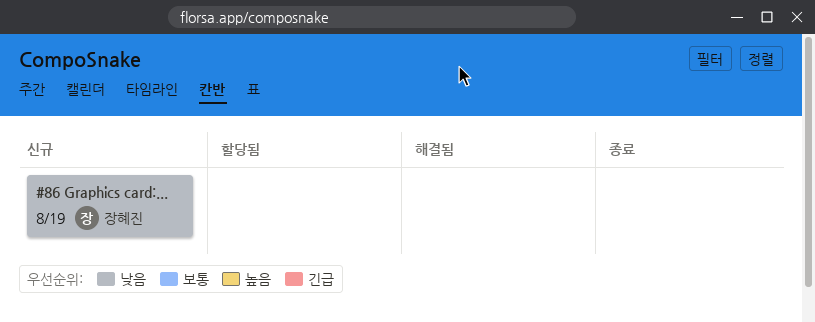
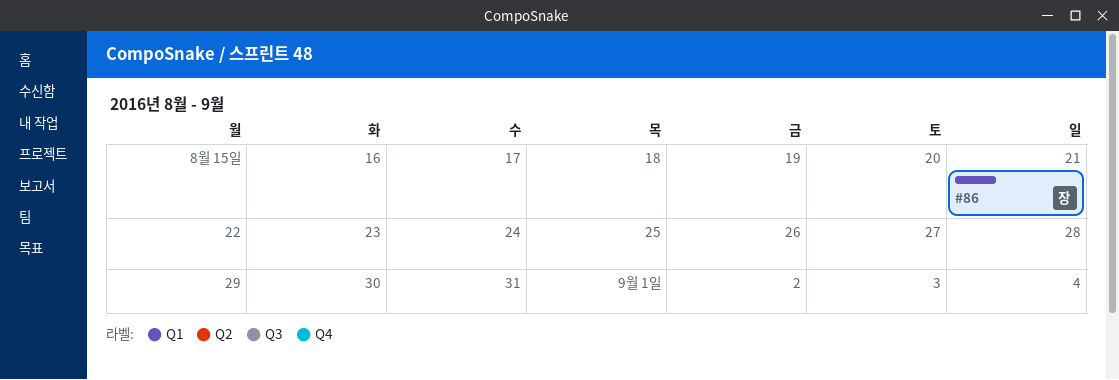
#86, due: Aug 19 -> Aug 21

